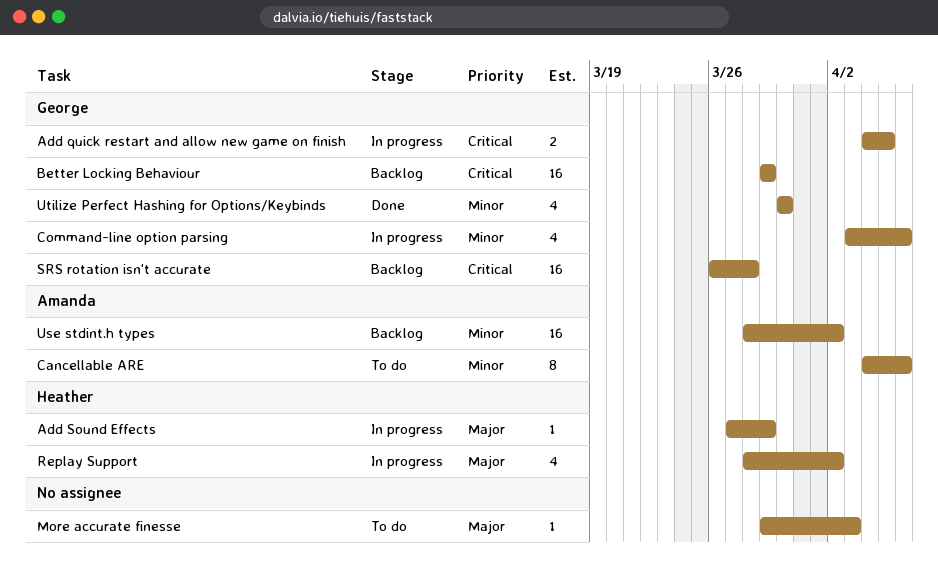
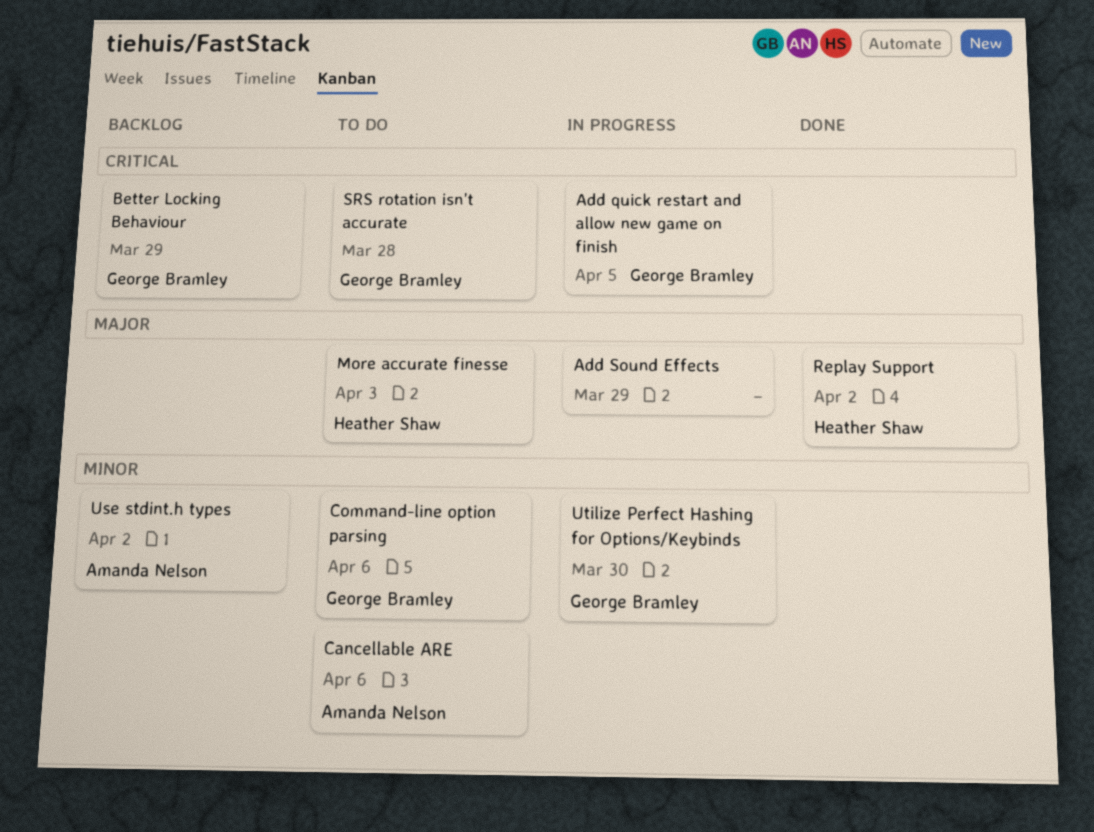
Add Sound Effects, owner: Heather Shaw -> none
Command-line option parsing, status: In progress -> To do
More accurate finesse, owner: none -> Heather Shaw
Replay Support, status: In progress -> Done
SRS rotation isn't accurate, status: Backlog -> To do
Utilize Perfect Hashing for Options/Keybinds, status: Done -> In progress

